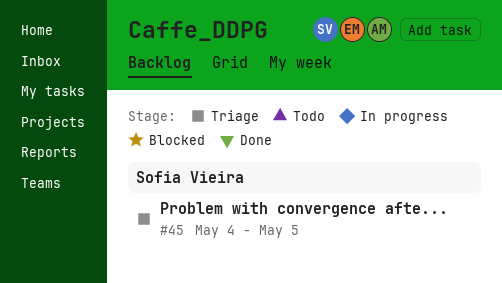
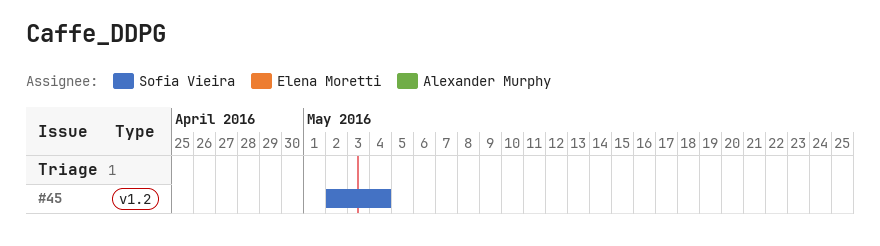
#45, start: May 4 -> May 2
#45, due: May 5 -> May 4

